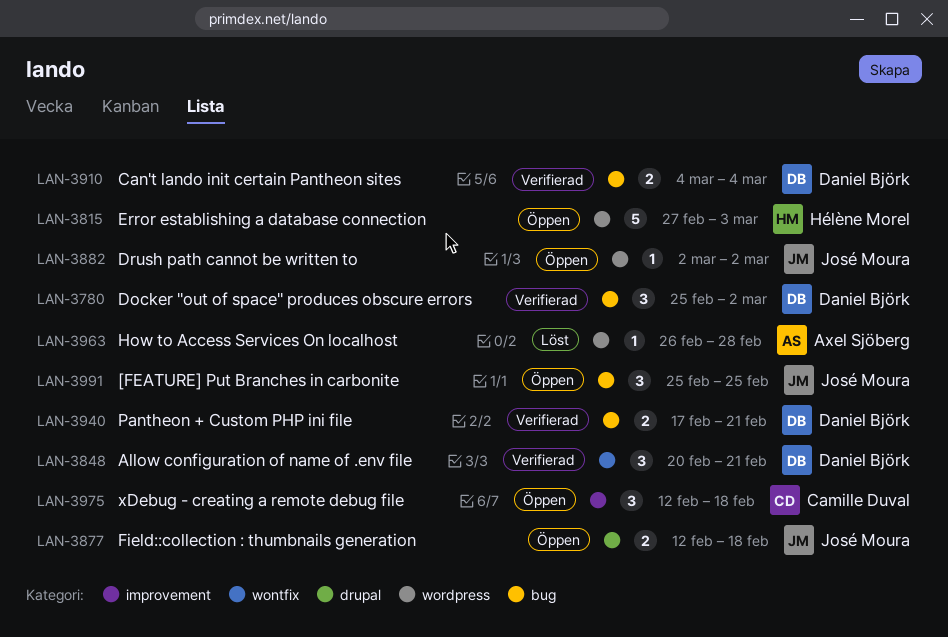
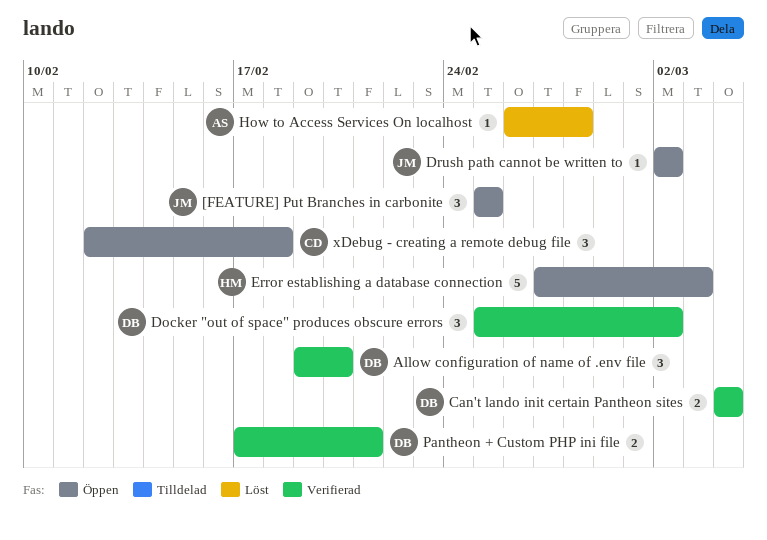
Allow configuration of name of .env file, start: Feb 20 -> Feb 19
Allow configuration of name of .env file, due: Feb 21 -> Feb 20
Field::collection : thumbnails generation: present -> none

